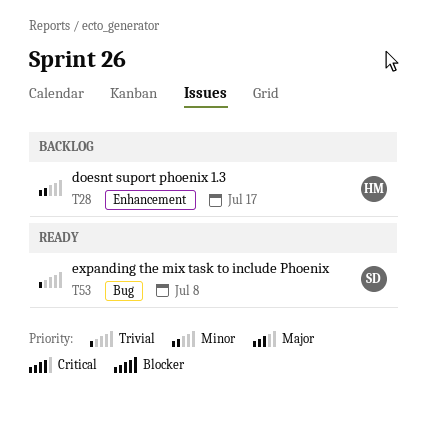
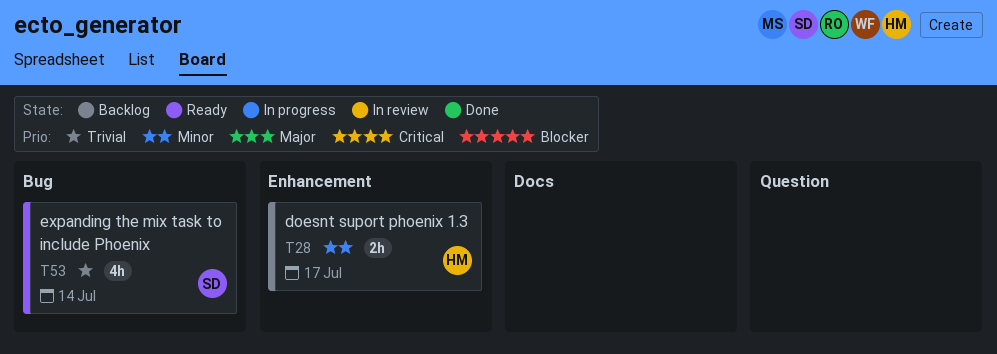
T53, due: Jul 8 -> Jul 14

